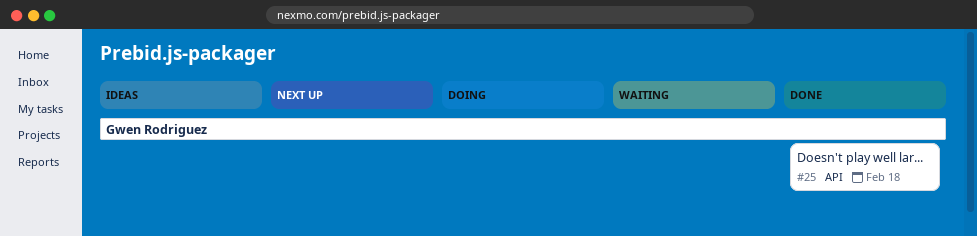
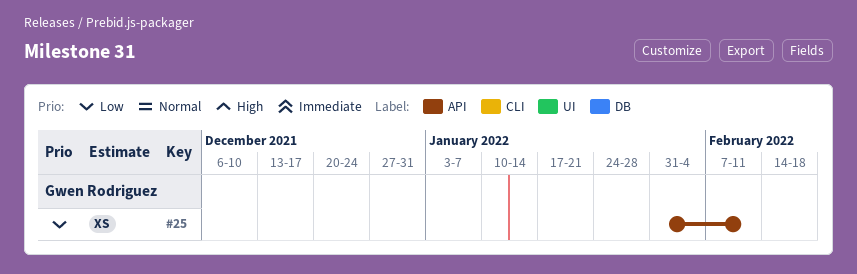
#25, due: Feb 18 -> Feb 11

